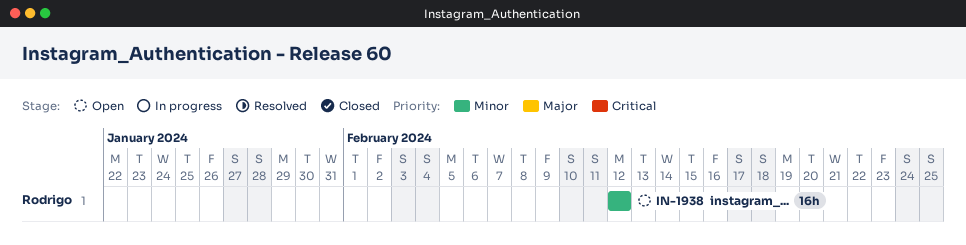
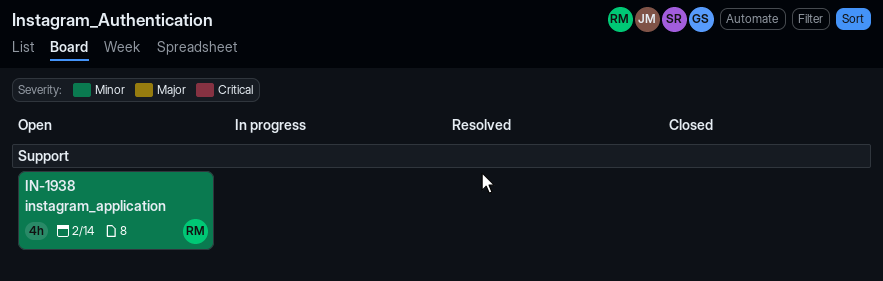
IN-1938, estimate: 16h -> 4h
IN-1938, due: Feb 12 -> Feb 14

